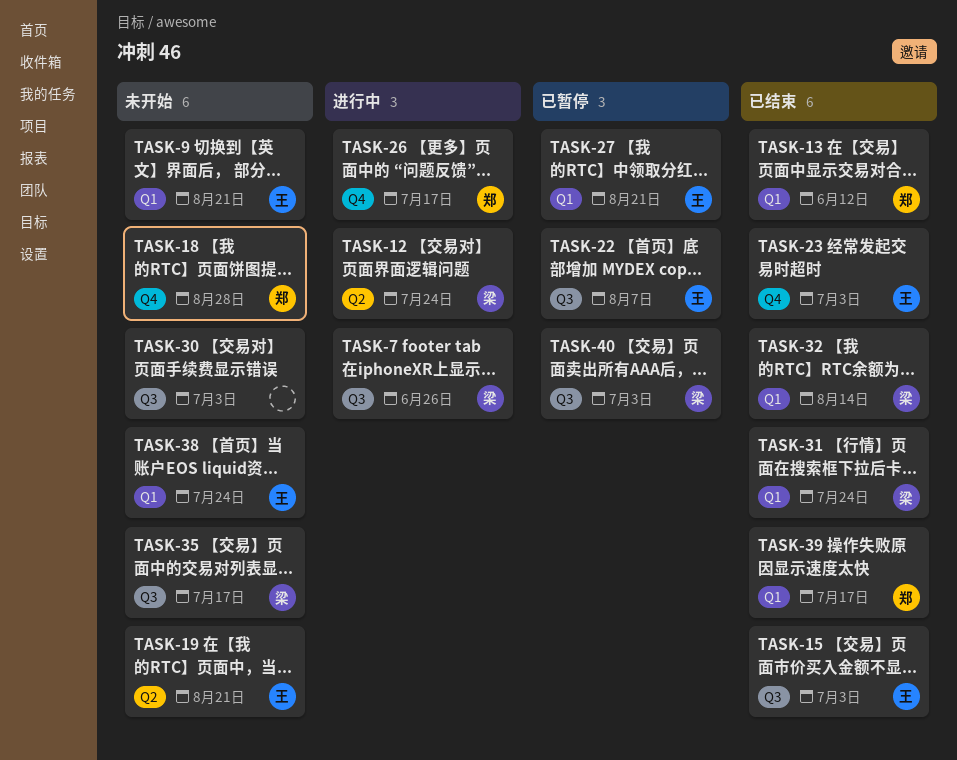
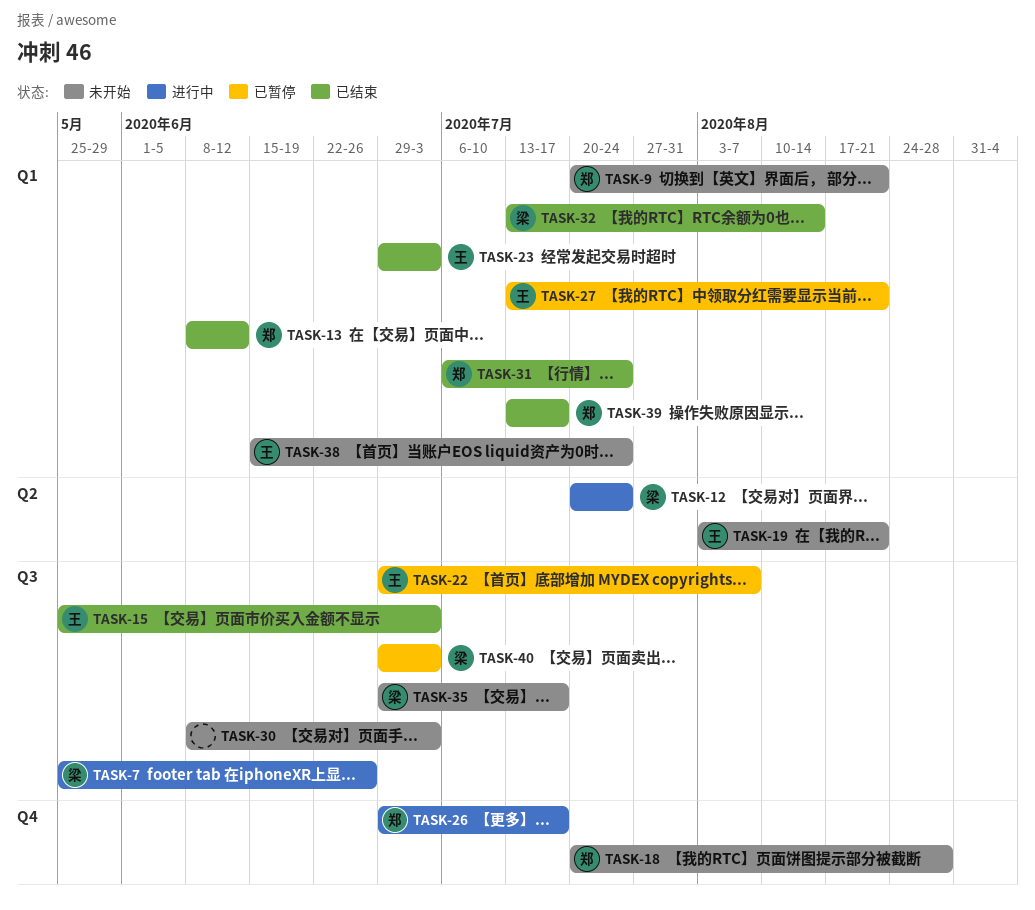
TASK-9, owner: 王 -> 郑
TASK-23, label: Q4 -> Q1
TASK-31, owner: 梁 -> 郑

